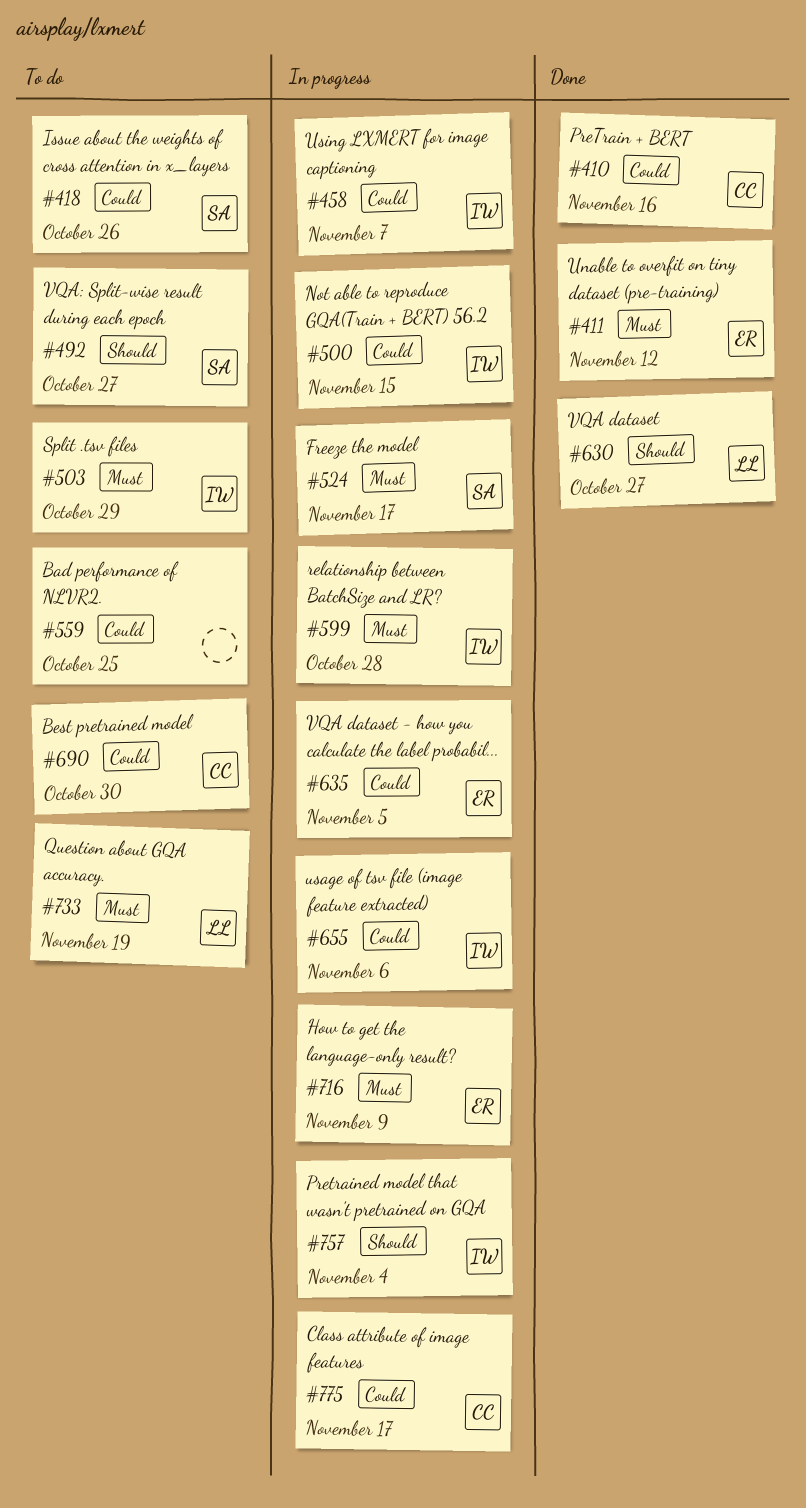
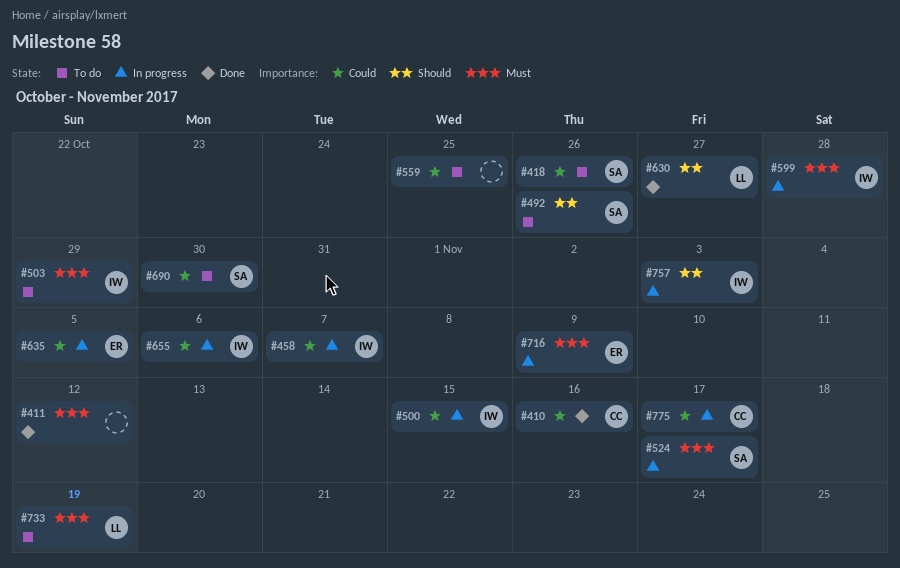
#411, owner: ER -> none
#492, due: Oct 27 -> Oct 26
#690, owner: CC -> SA
#757, due: Nov 4 -> Nov 3

